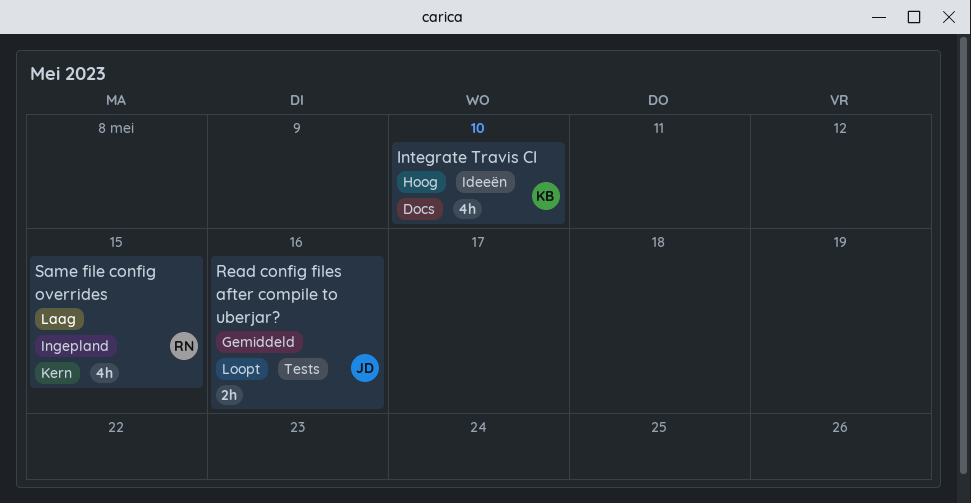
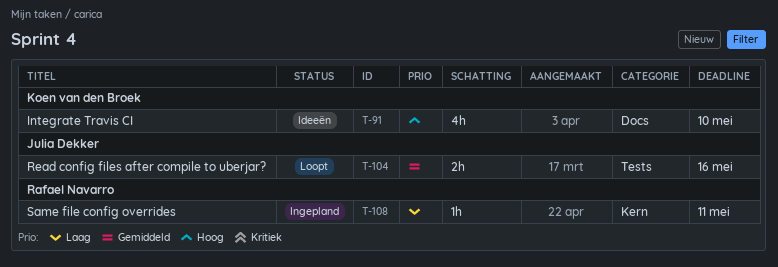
Same file config overrides, estimate: 4h -> 1h
Same file config overrides, due: May 15 -> May 11

